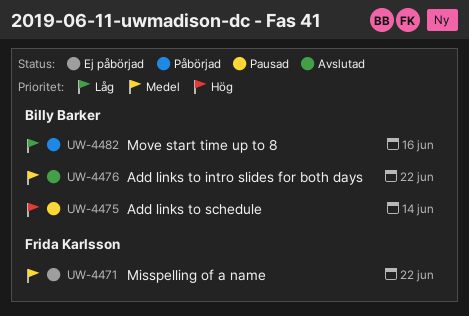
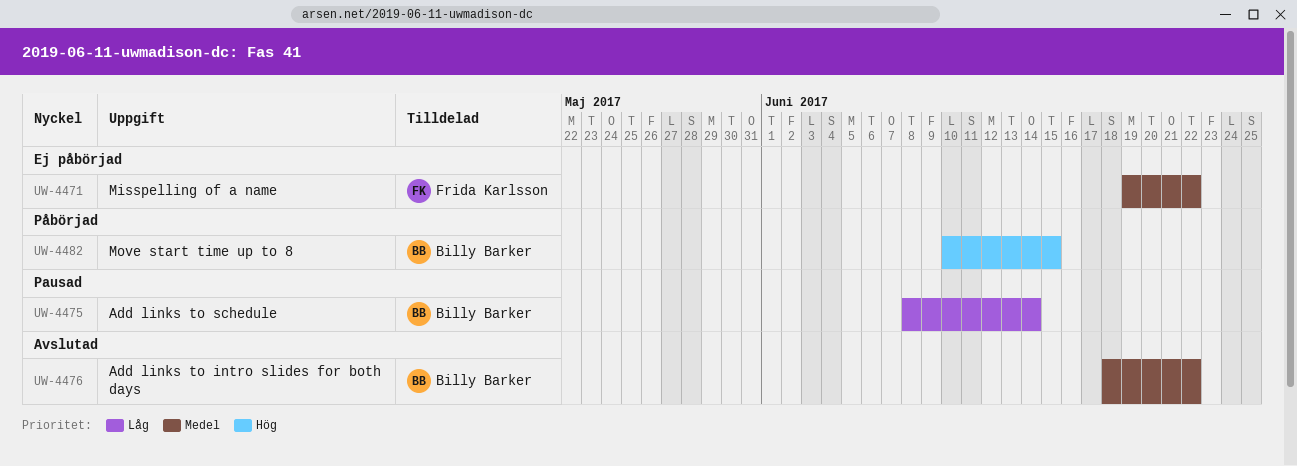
UW-4475, priority: Hög -> Låg
UW-4482, priority: Låg -> Hög
UW-4482, due: Jun 16 -> Jun 15

